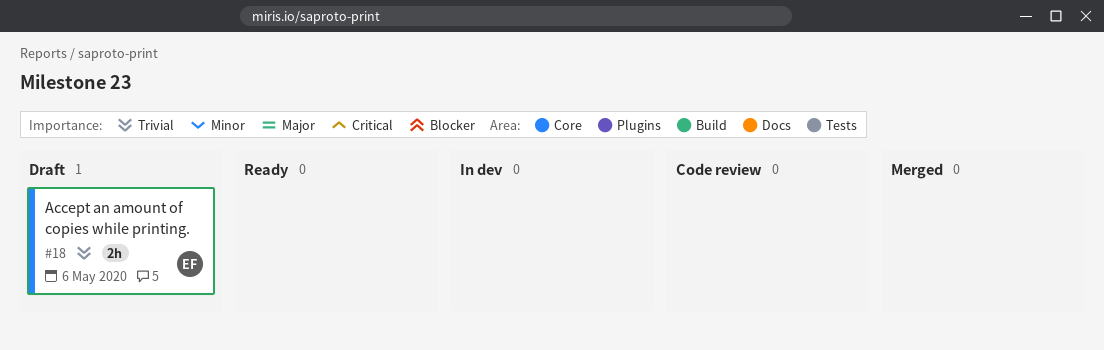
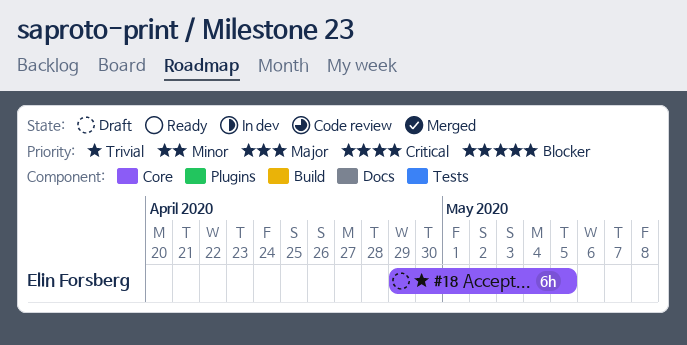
#18, estimate: 2h -> 6h
#18, due: May 6 -> May 5

